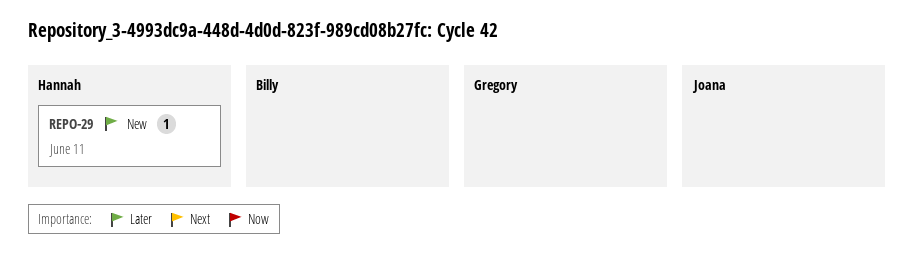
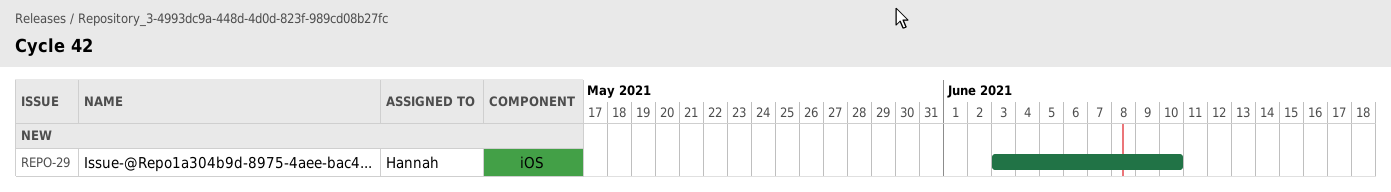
REPO-29, due: Jun 11 -> Jun 10

